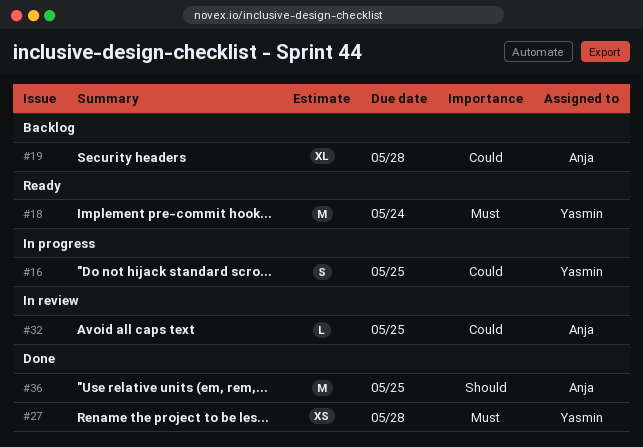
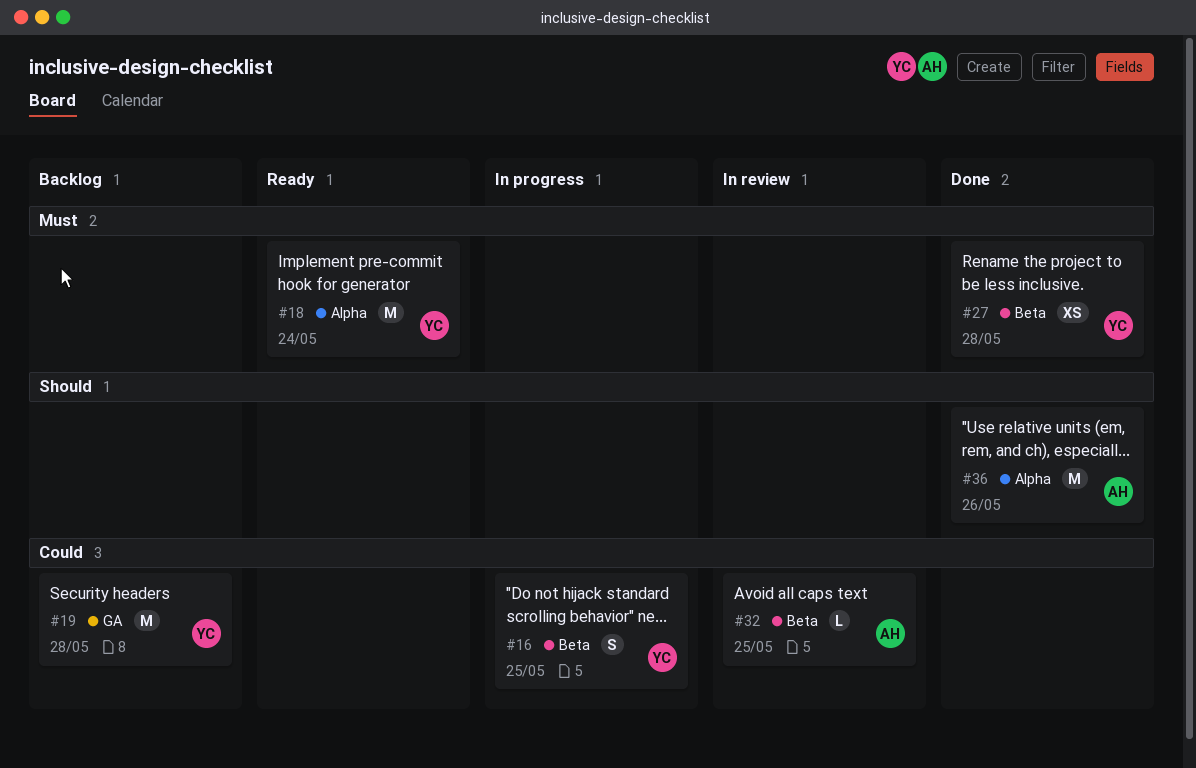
#19, owner: Anja -> Yasmin
#19, estimate: XL -> M
#36, due: May 25 -> May 26

